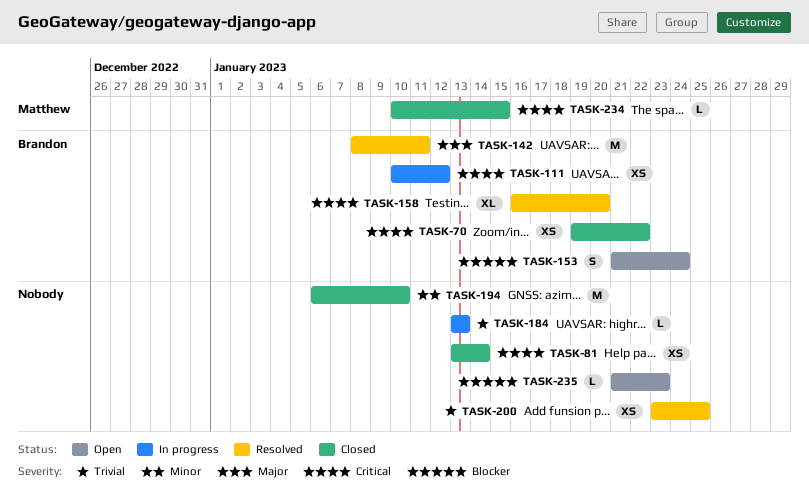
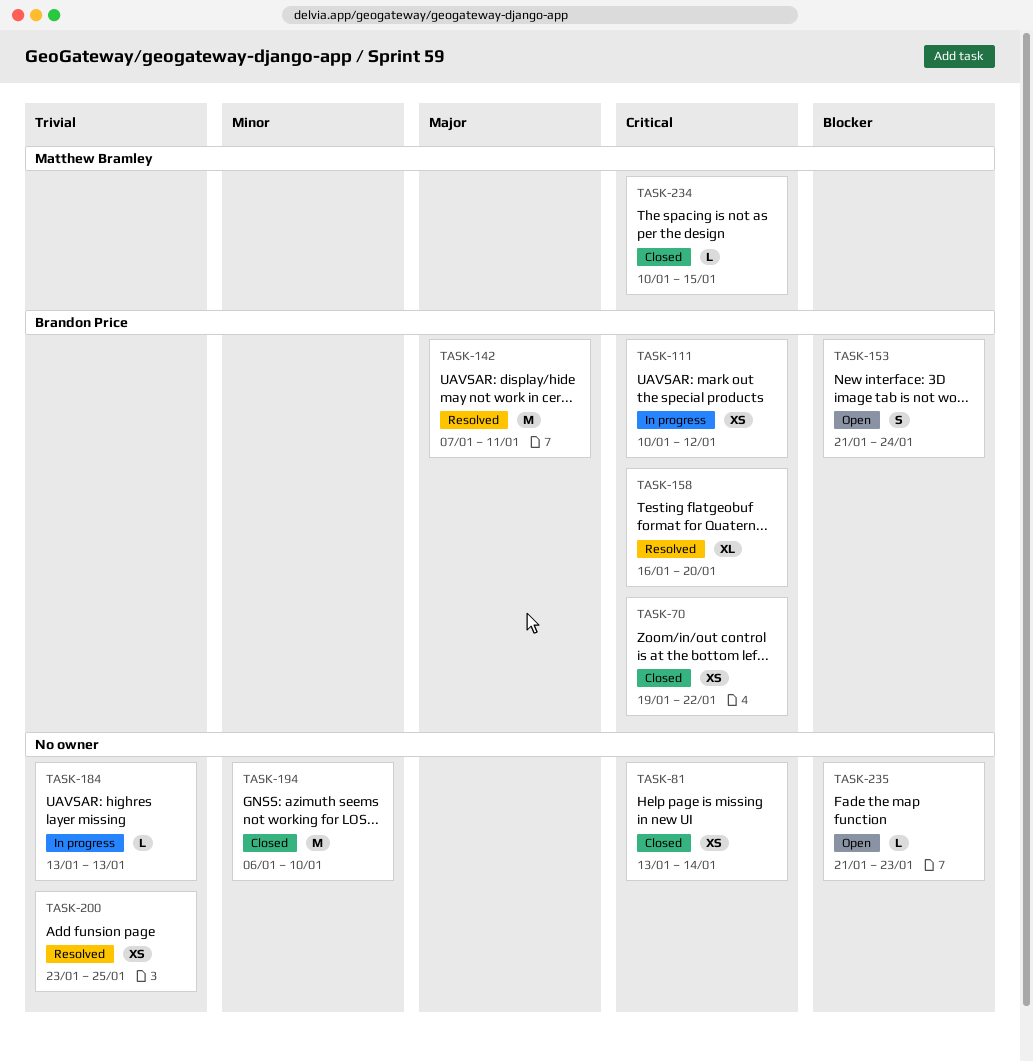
TASK-142, start: Jan 8 -> Jan 7

